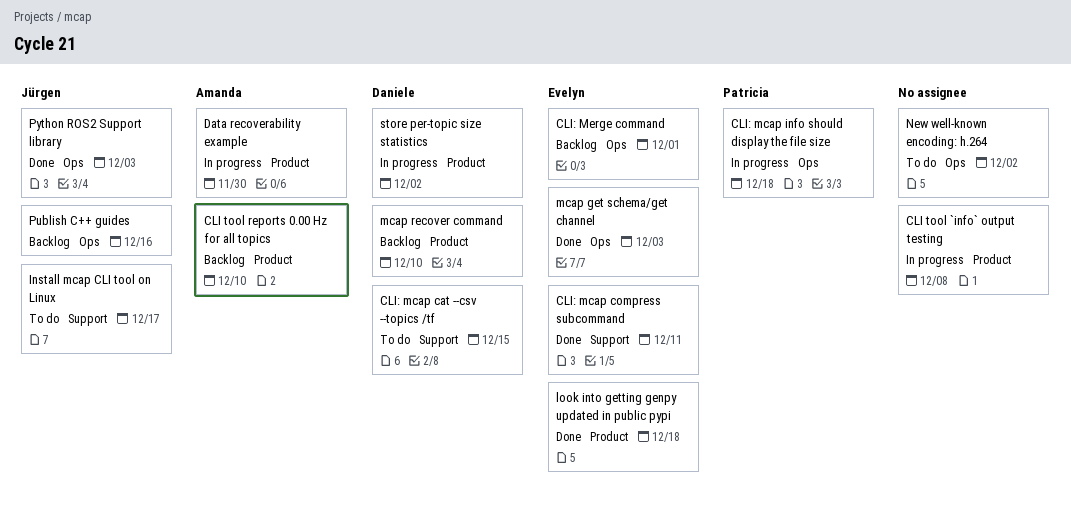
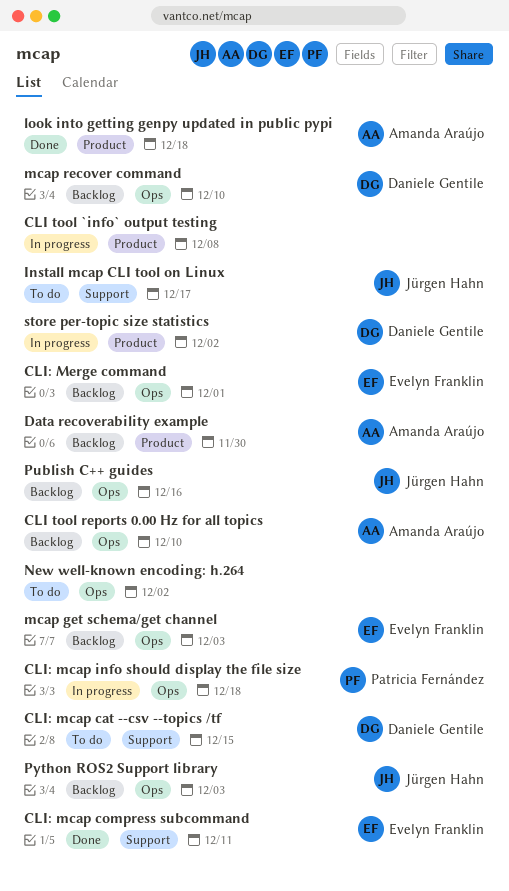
CLI tool reports 0.00 Hz for all topics, label: Product -> Ops
Data recoverability example, status: In progress -> Backlog
look into getting genpy updated in public pypi, owner: Evelyn Franklin -> Amanda Araújo
mcap get schema/get channel, status: Done -> Backlog
mcap recover command, label: Product -> Ops
Python ROS2 Support library, status: Done -> Backlog

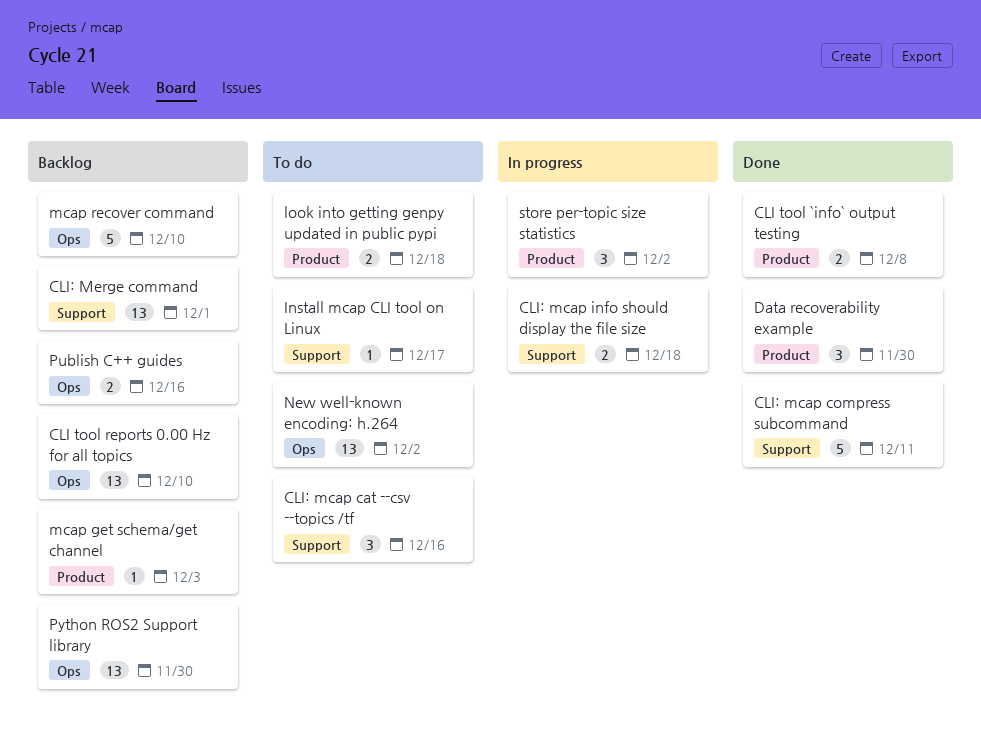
CLI tool `info` output testing, status: In progress -> Done
CLI: mcap cat --csv --topics /tf, due: Dec 15 -> Dec 16
CLI: mcap info should display the file size, label: Ops -> Support
CLI: Merge command, label: Ops -> Support
Data recoverability example, status: Backlog -> Done
look into getting genpy updated in public pypi, status: Done -> To do
mcap get schema/get channel, label: Ops -> Product
Python ROS2 Support library, due: Dec 3 -> Nov 30

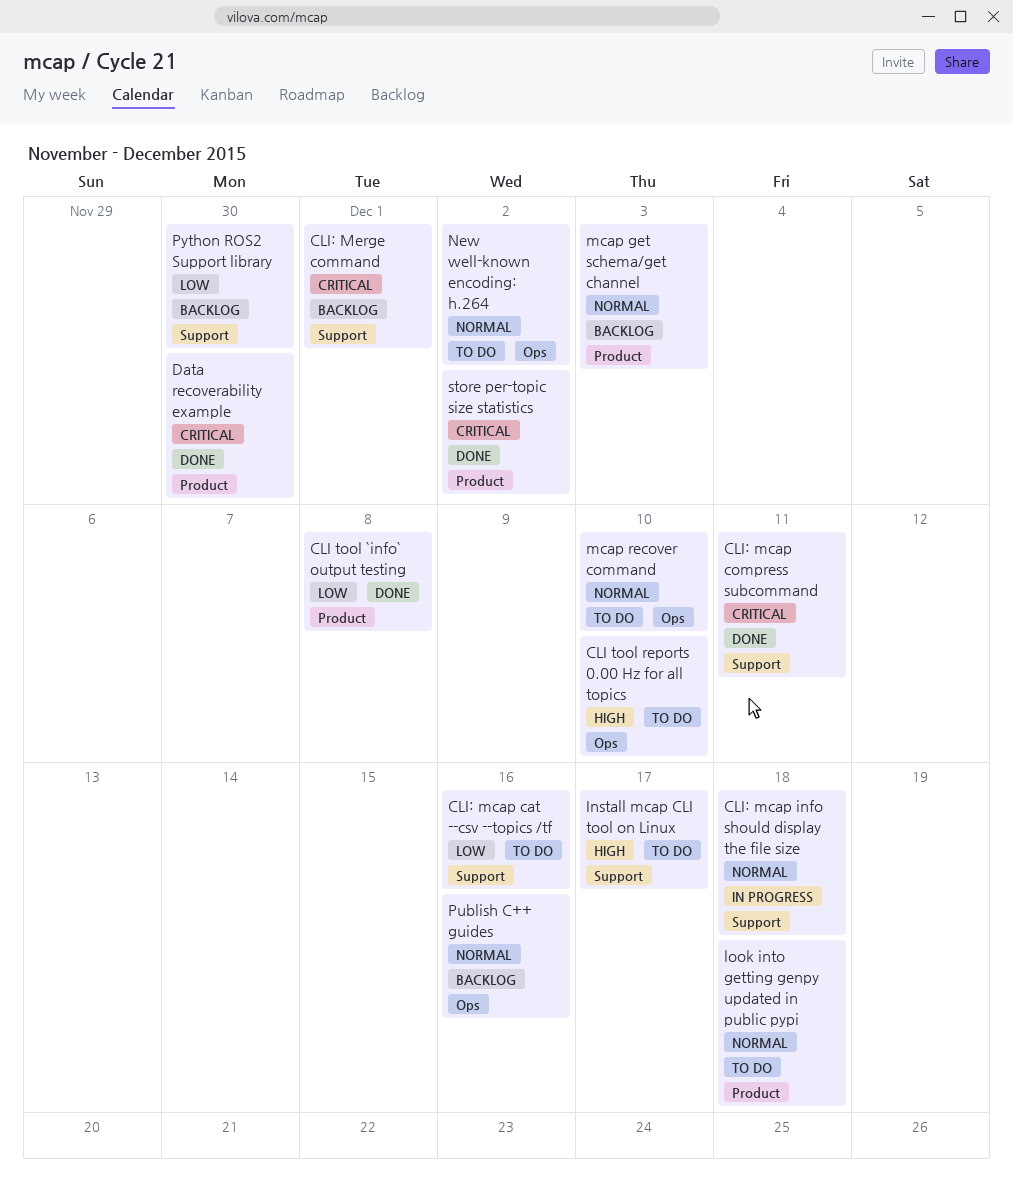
CLI tool reports 0.00 Hz for all topics, status: Backlog -> To do
mcap recover command, status: Backlog -> To do
Python ROS2 Support library, label: Ops -> Support
store per-topic size statistics, status: In progress -> Done

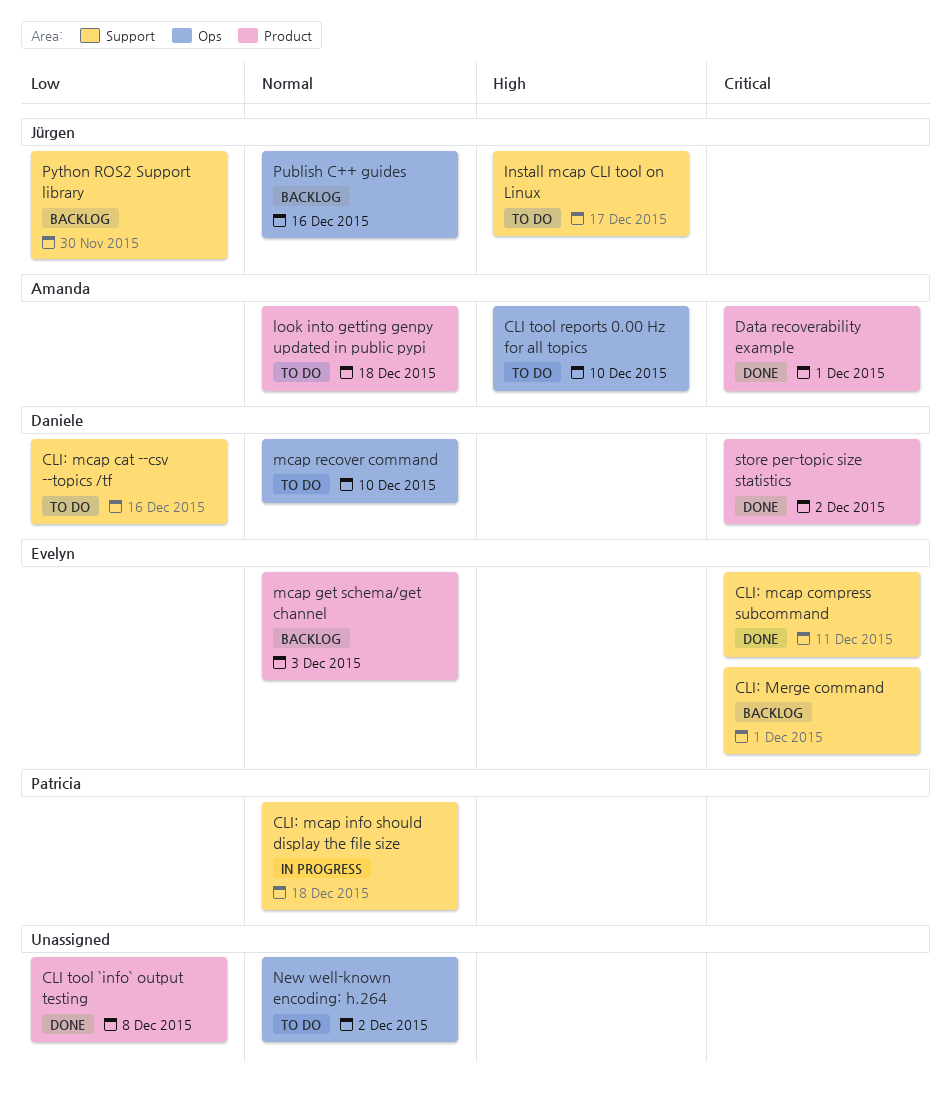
Data recoverability example, due: Nov 30 -> Dec 1

